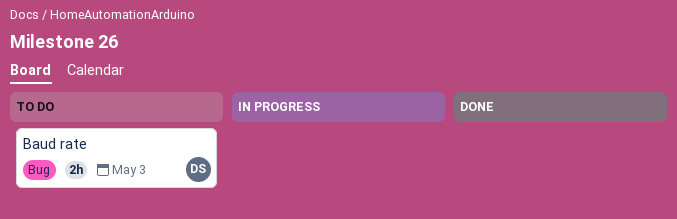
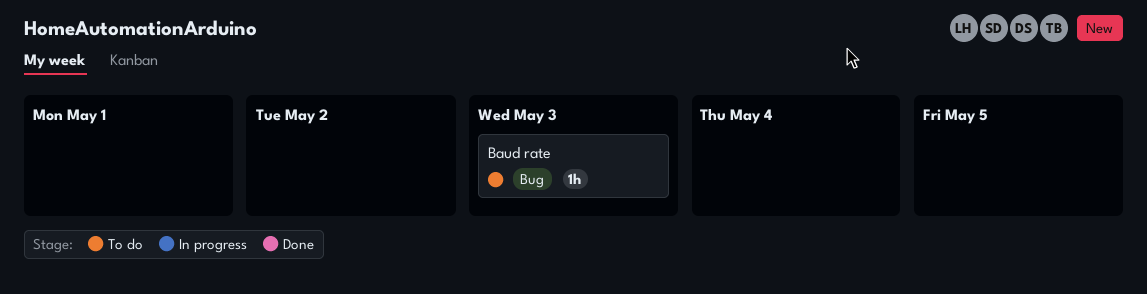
Baud rate, estimate: 2h -> 1h

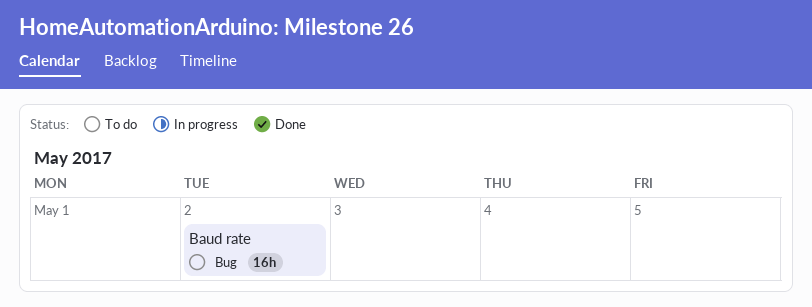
Baud rate, estimate: 1h -> 16h
Baud rate, due: May 3 -> May 2

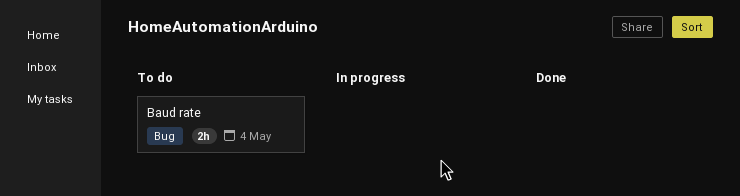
Baud rate, estimate: 16h -> 2h
Baud rate, due: May 2 -> May 4

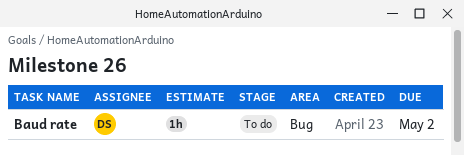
Baud rate, estimate: 2h -> 1h
Baud rate, due: May 4 -> May 2

